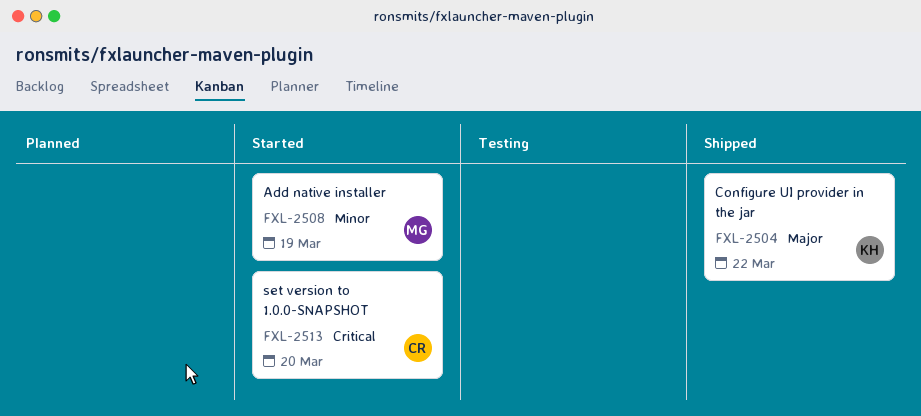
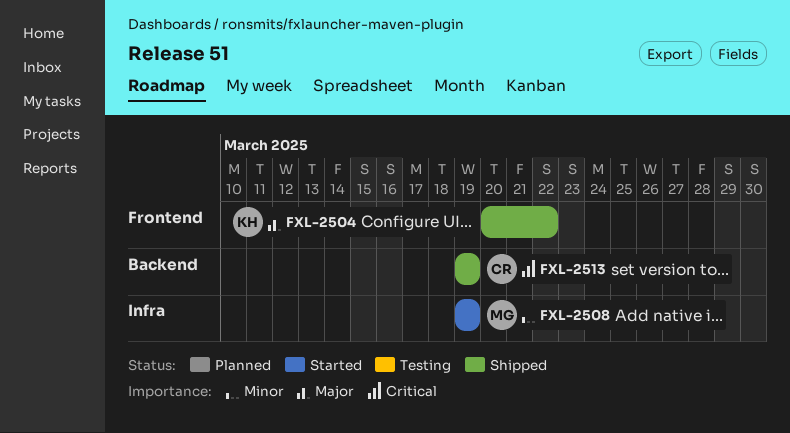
FXL-2513, status: Started -> Shipped
FXL-2513, due: Mar 20 -> Mar 19

